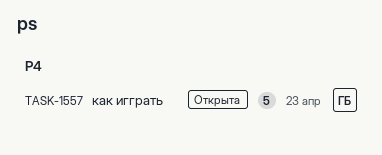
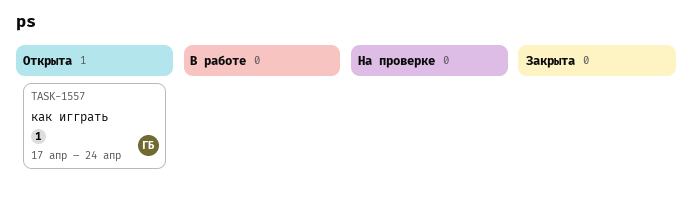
TASK-1557, estimate: 5 -> 1
TASK-1557, due: Apr 23 -> Apr 24

